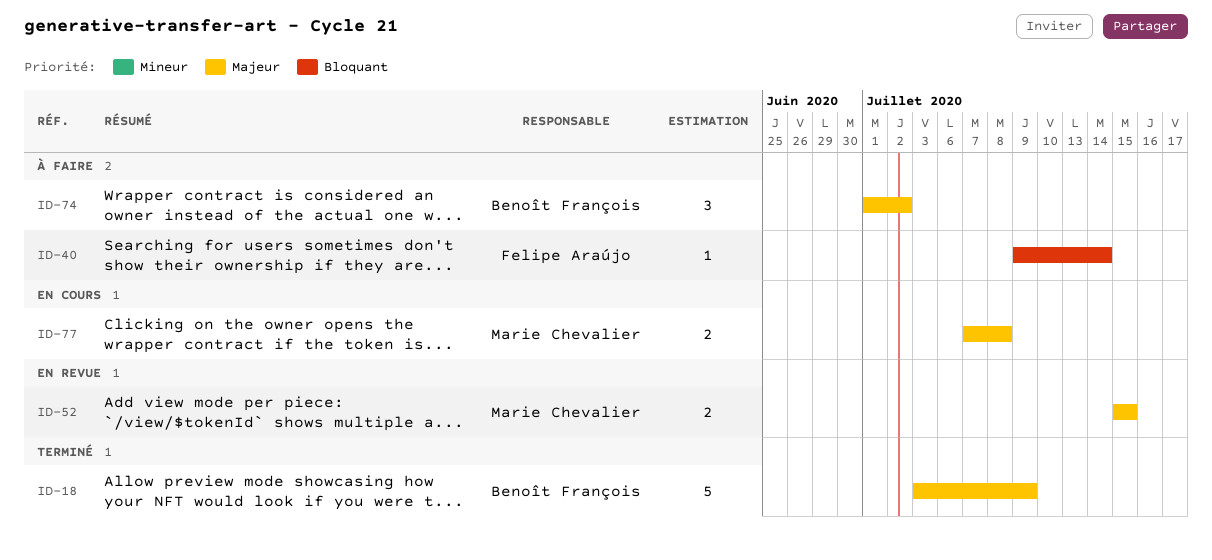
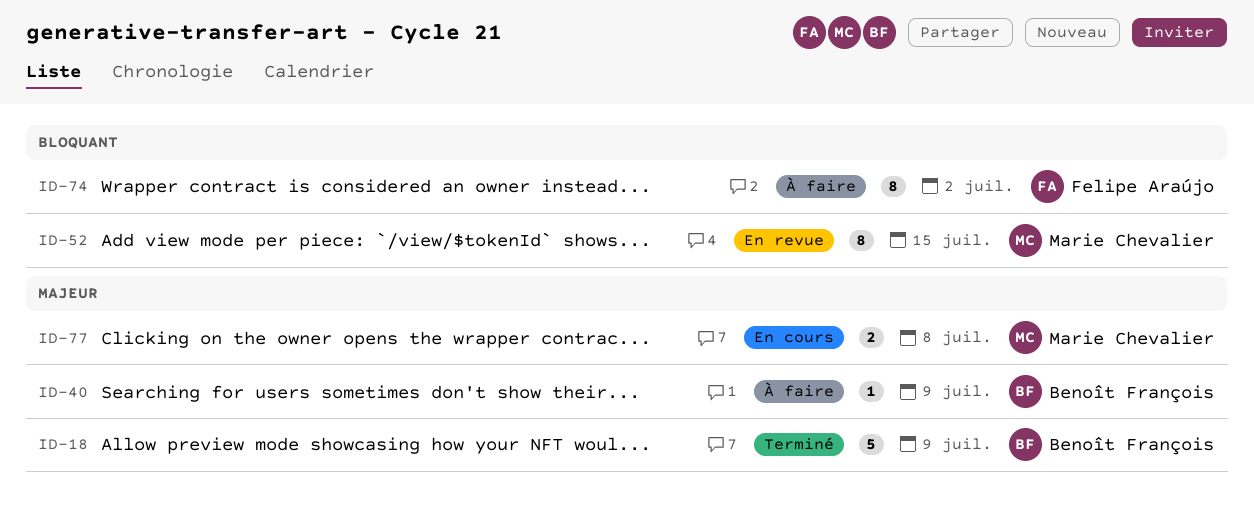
ID-40, owner: Felipe Araújo -> Benoît François
ID-40, priority: Bloquant -> Majeur
ID-40, due: Jul 14 -> Jul 9
ID-52, priority: Majeur -> Bloquant
ID-52, estimate: 2 -> 8
ID-74, owner: Benoît François -> Felipe Araújo
ID-74, priority: Majeur -> Bloquant
ID-74, estimate: 3 -> 8

